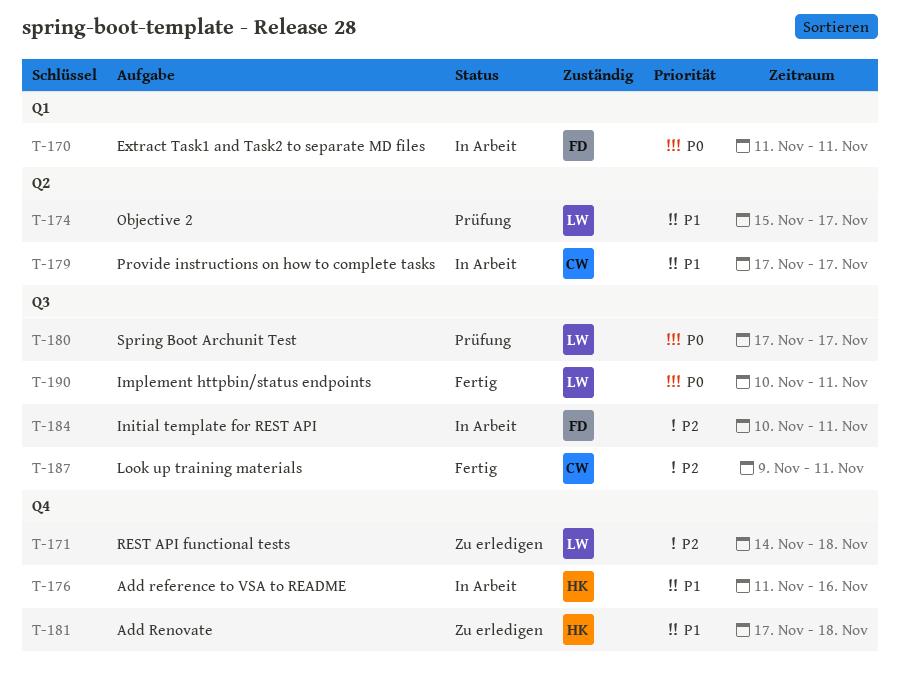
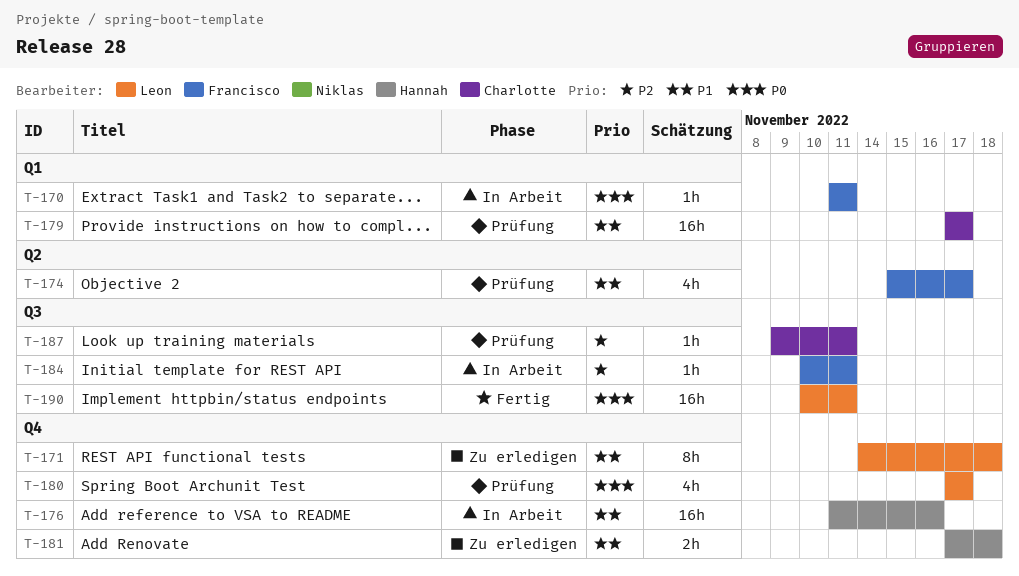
T-171, priority: P2 -> P1
T-174, owner: Leon -> Francisco
T-179, status: In Arbeit -> Prüfung
T-179, label: Q2 -> Q1
T-180, label: Q3 -> Q4
T-187, status: Fertig -> Prüfung

